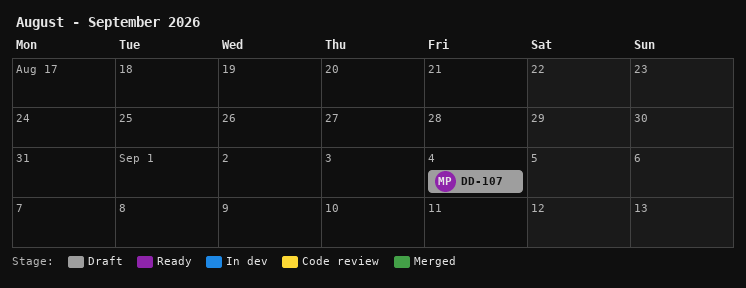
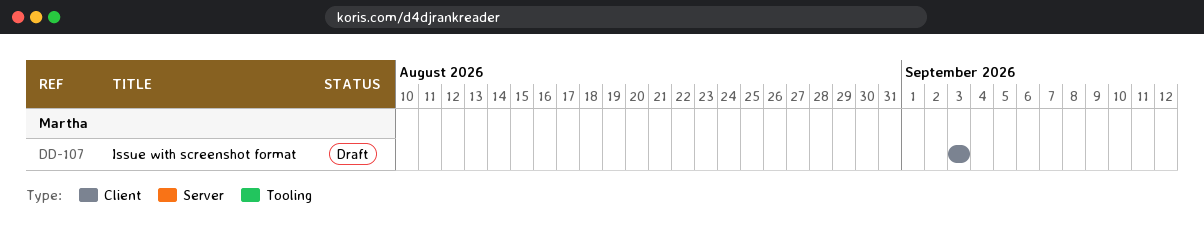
DD-107, start: Sep 4 -> Sep 3
DD-107, due: Sep 4 -> Sep 3

